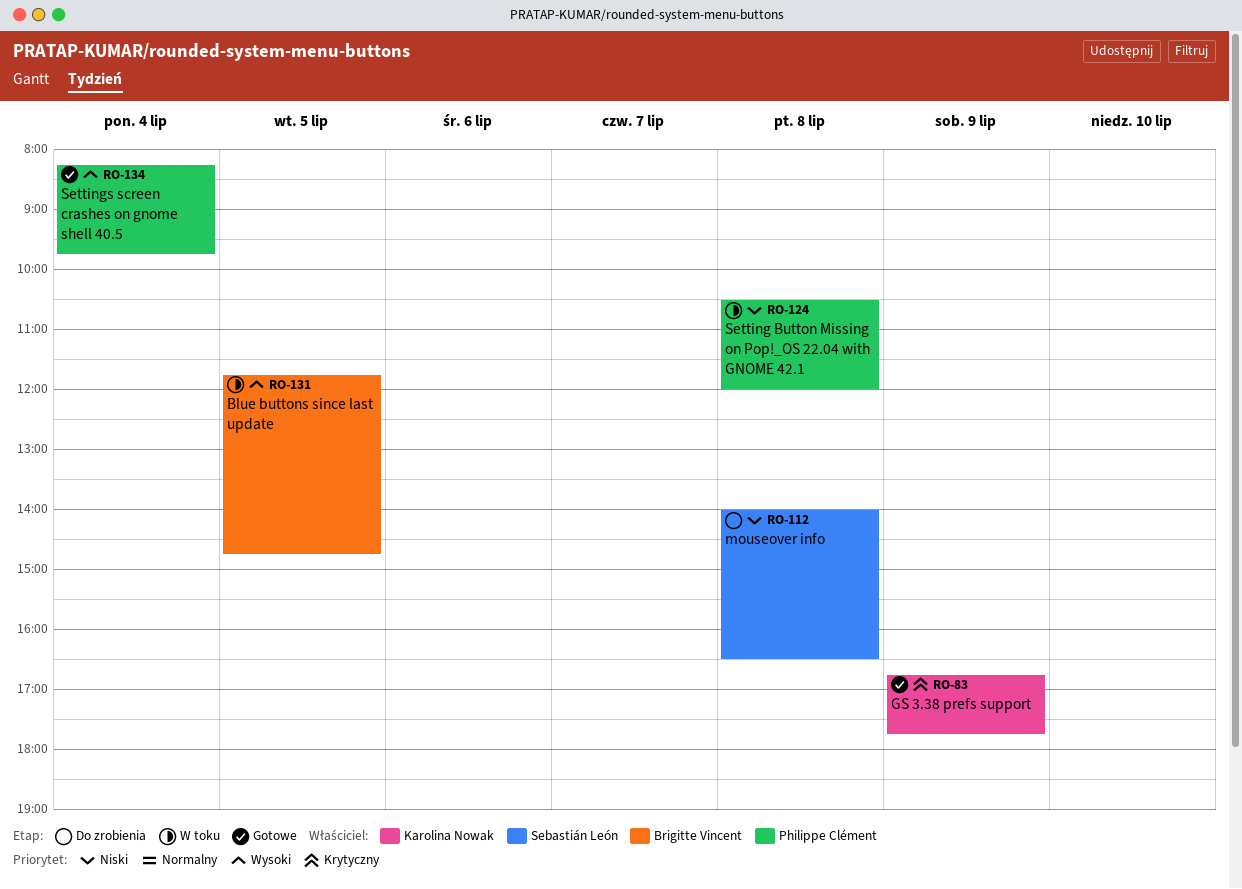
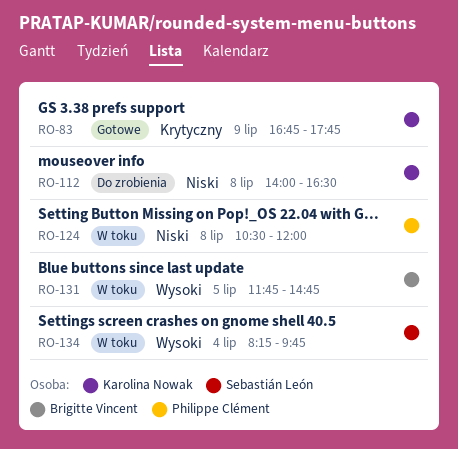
RO-112, owner: Sebastián León -> Karolina Nowak
RO-134, status: Gotowe -> W toku
RO-134, owner: Philippe Clément -> Sebastián León

